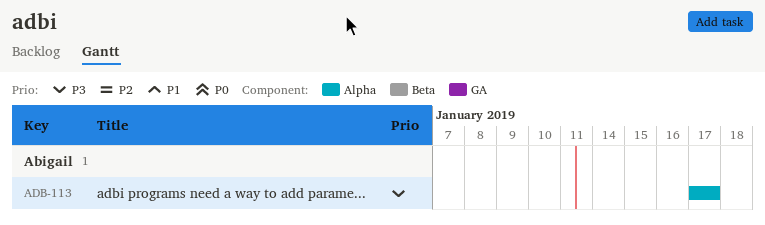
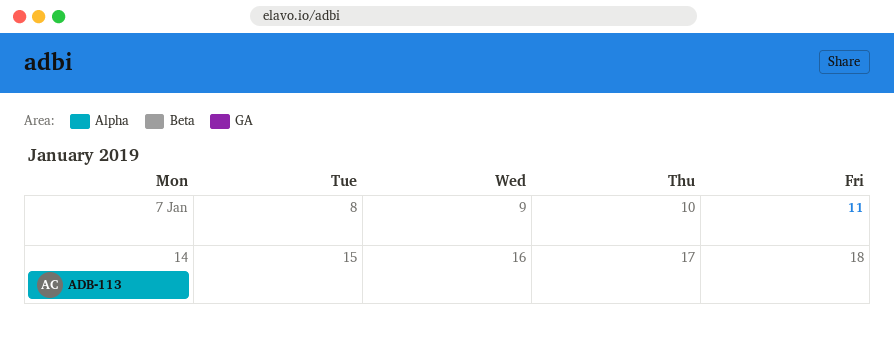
ADB-113, start: Jan 17 -> Jan 14
ADB-113, due: Jan 17 -> Jan 14

